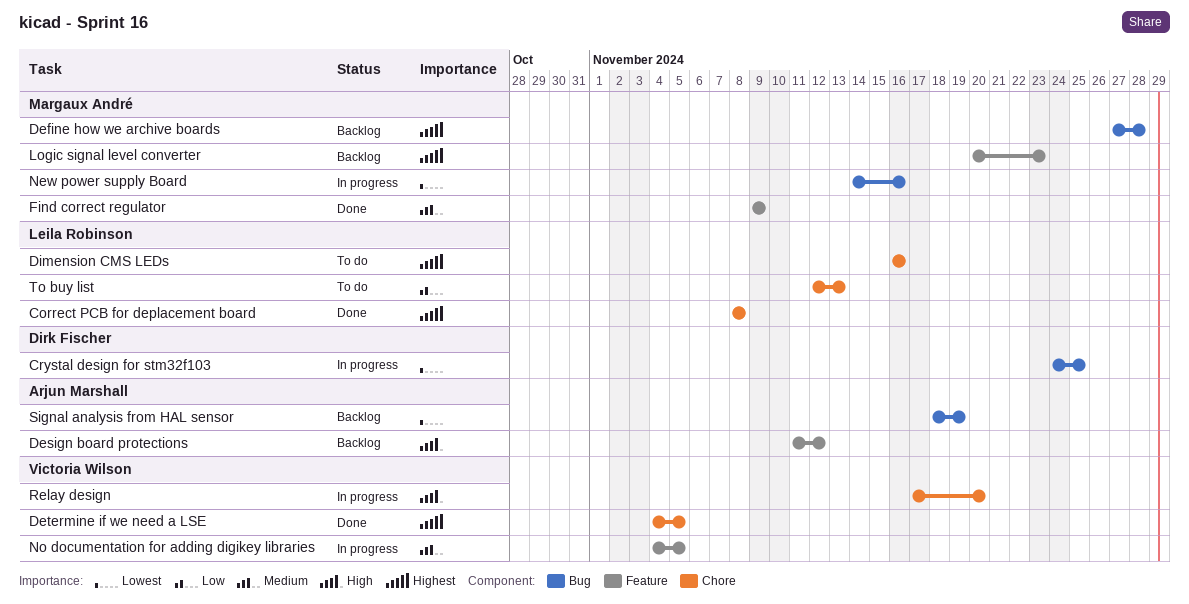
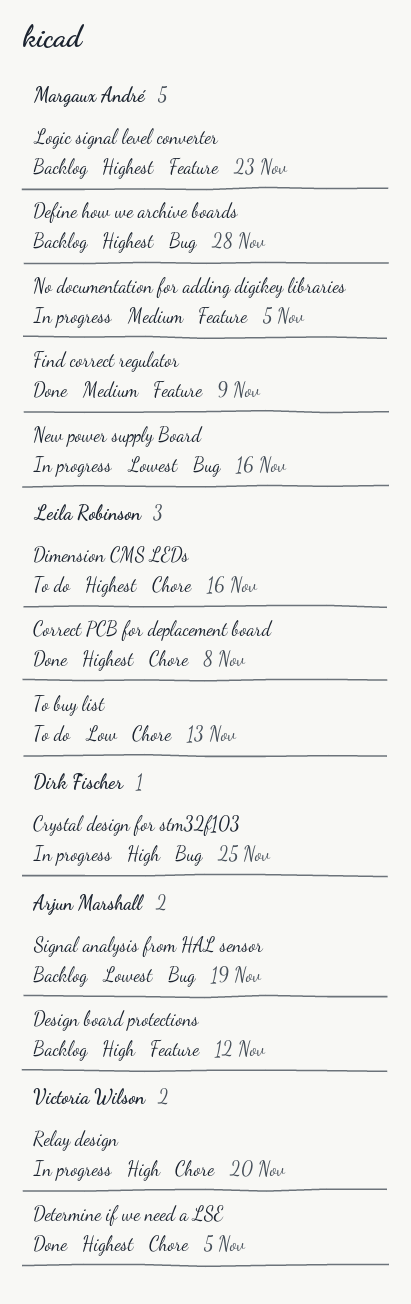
Crystal design for stm32f103, priority: Lowest -> High
No documentation for adding digikey libraries, owner: Victoria Wilson -> Margaux André

